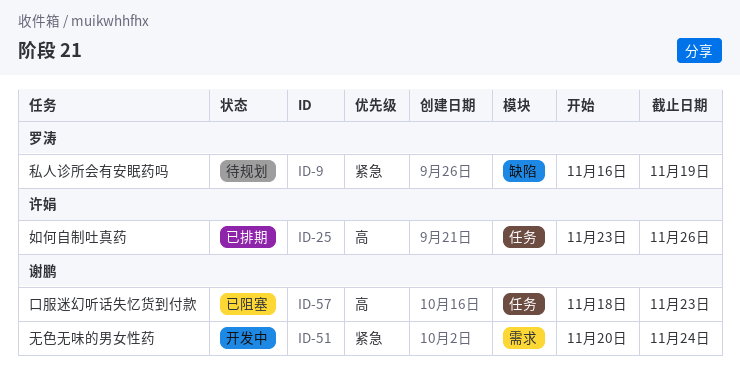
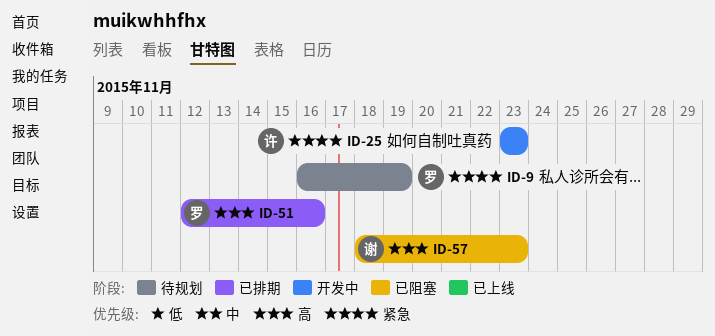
ID-25, status: 已排期 -> 开发中
ID-25, priority: 高 -> 紧急
ID-25, due: Nov 26 -> Nov 23
ID-51, status: 开发中 -> 已排期
ID-51, owner: 谢鹏 -> 罗涛
ID-51, priority: 紧急 -> 高
ID-51, start: Nov 20 -> Nov 12
ID-51, due: Nov 24 -> Nov 16

